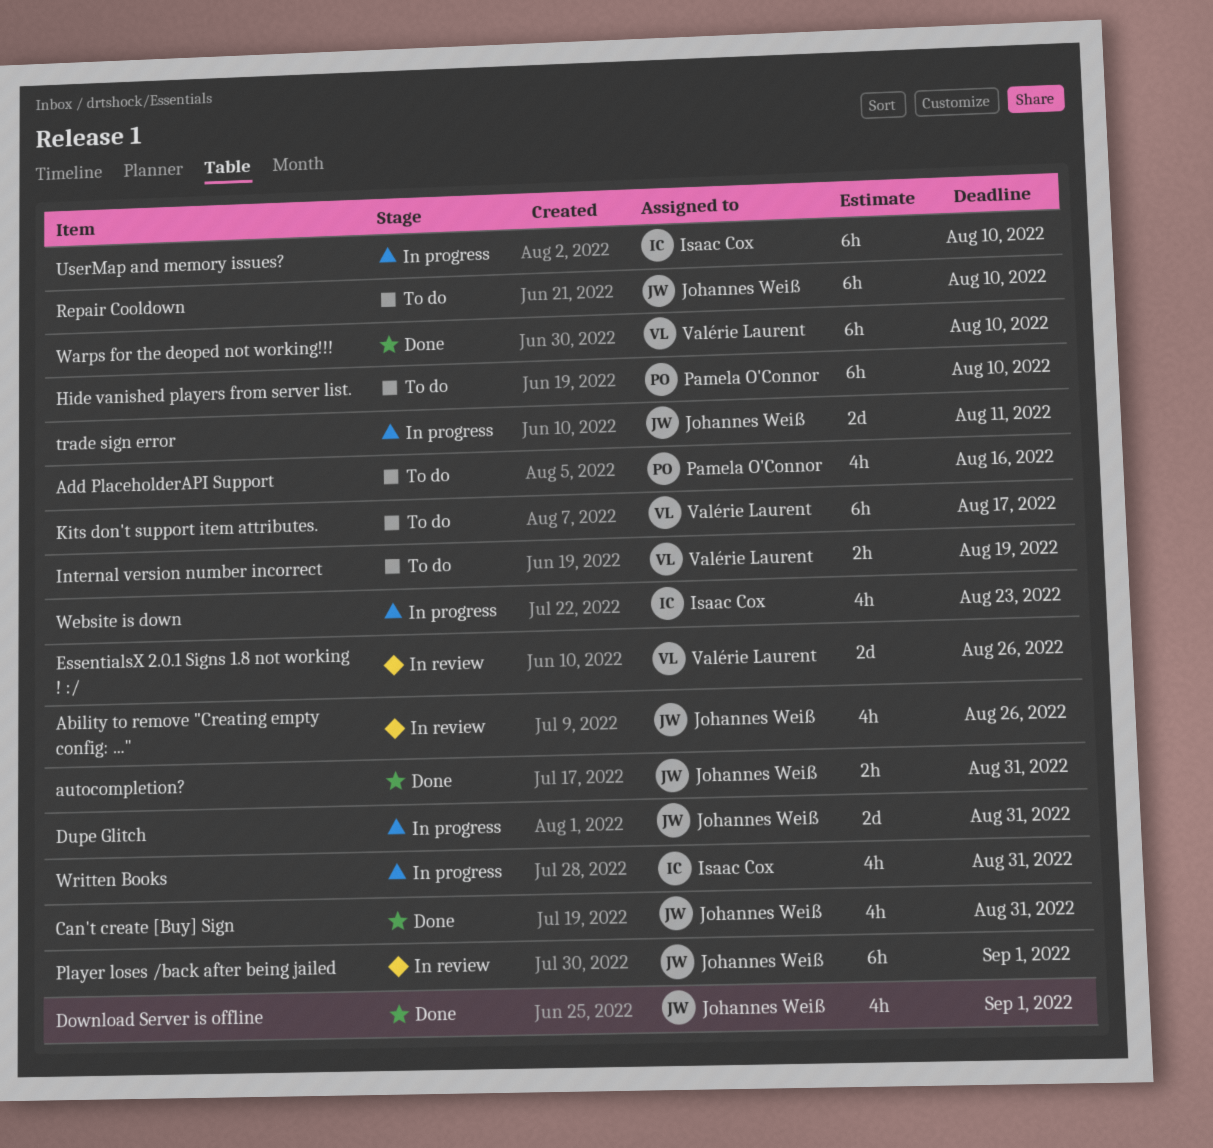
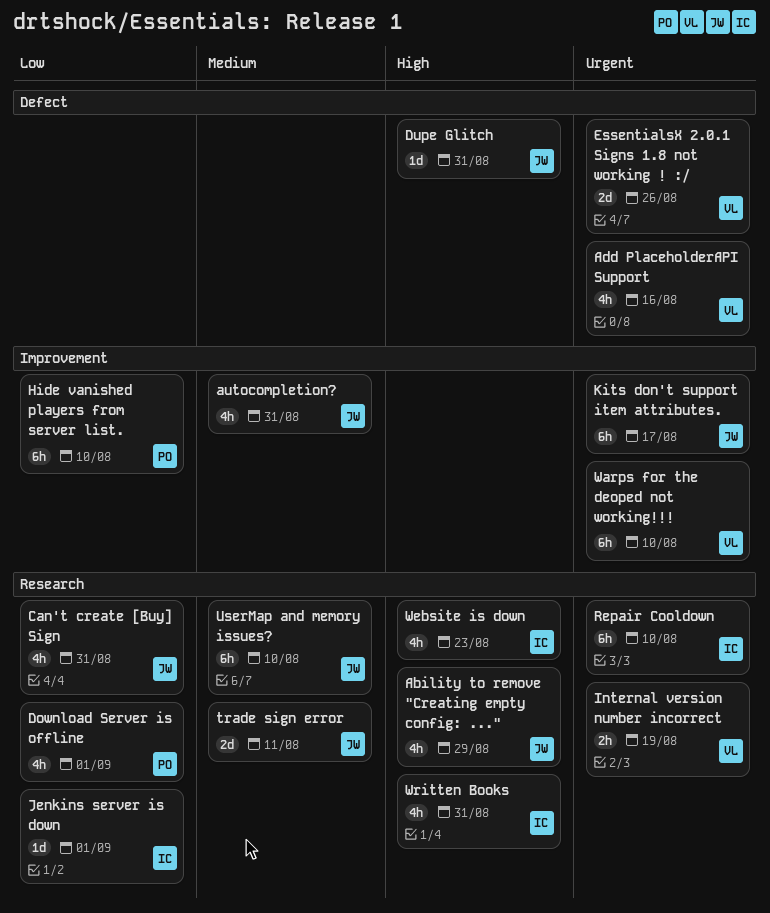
Ability to remove "Creating empty config: ...", due: Aug 26 -> Aug 29
Add PlaceholderAPI Support, owner: Pamela O'Connor -> Valérie Laurent
autocompletion?, estimate: 2h -> 4h
Download Server is offline, owner: Johannes Weiß -> Pamela O'Connor
Dupe Glitch, estimate: 2d -> 1d
Jenkins server is down: none -> present
Kits don't support item attributes., owner: Valérie Laurent -> Johannes Weiß
Player loses /back after being jailed: present -> none
Repair Cooldown, owner: Johannes Weiß -> Isaac Cox
UserMap and memory issues?, owner: Isaac Cox -> Johannes Weiß

